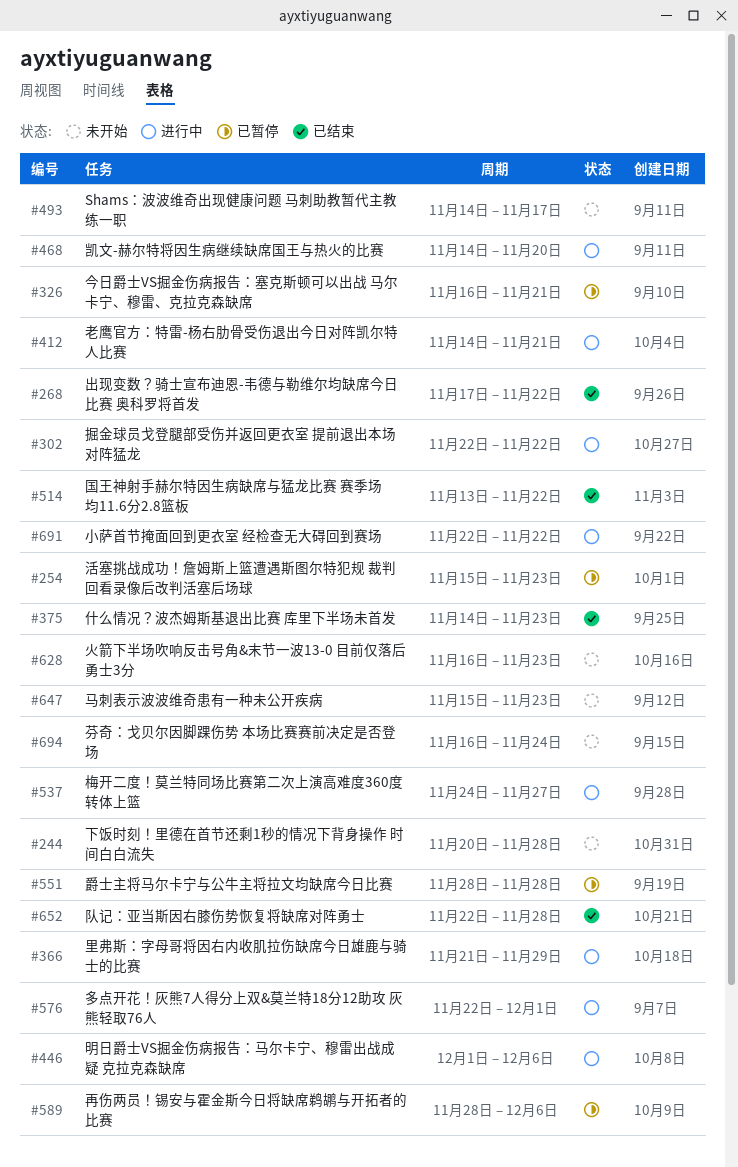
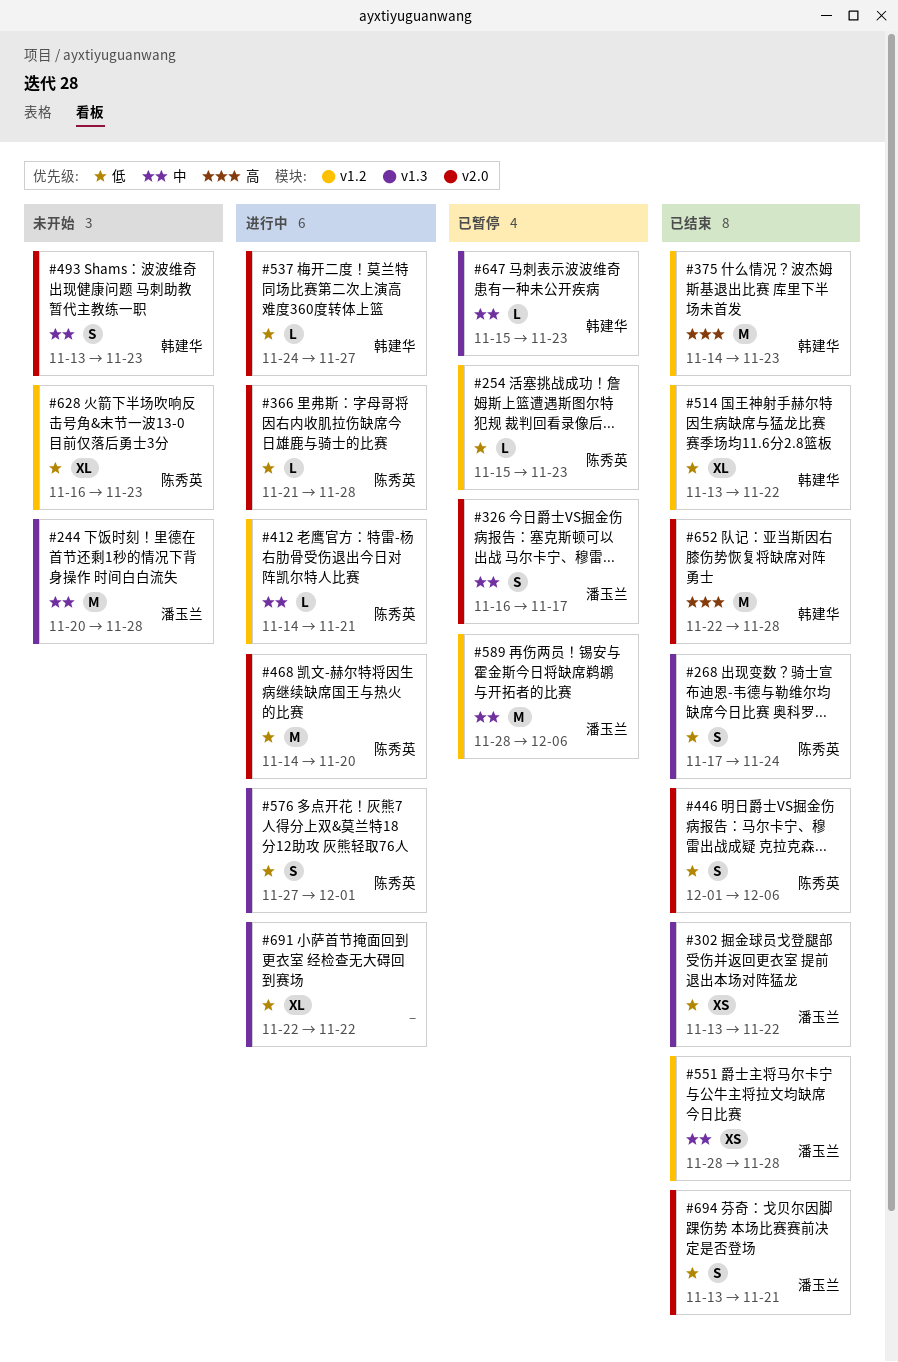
#268, due: Nov 22 -> Nov 24
#302, status: 进行中 -> 已结束
#302, start: Nov 22 -> Nov 13
#326, due: Nov 21 -> Nov 17
#366, due: Nov 29 -> Nov 28
#446, status: 进行中 -> 已结束
#493, start: Nov 14 -> Nov 13
#493, due: Nov 17 -> Nov 23
#551, status: 已暂停 -> 已结束
#576, start: Nov 22 -> Nov 27
#647, status: 未开始 -> 已暂停
#694, status: 未开始 -> 已结束
#694, start: Nov 16 -> Nov 13
#694, due: Nov 24 -> Nov 21

